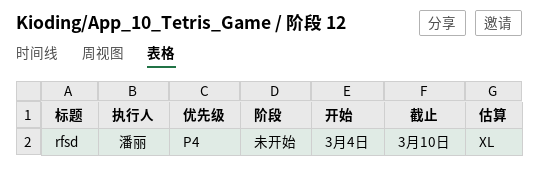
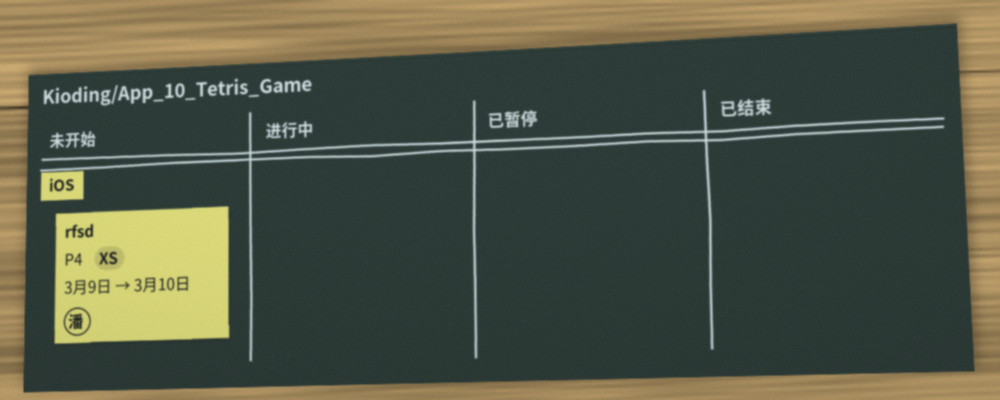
rfsd, estimate: XL -> XS
rfsd, start: Mar 4 -> Mar 9

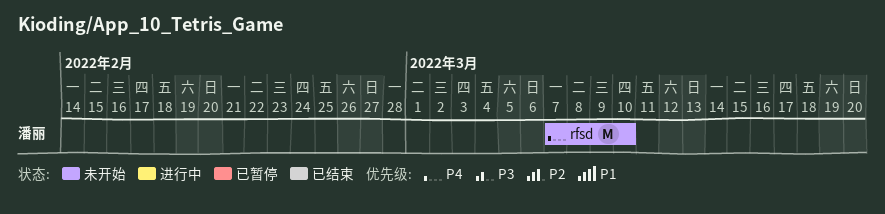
rfsd, estimate: XS -> M
rfsd, start: Mar 9 -> Mar 7

